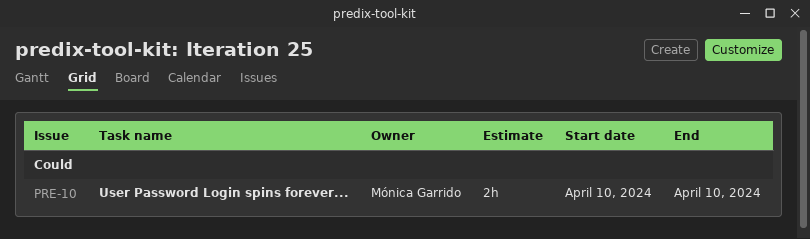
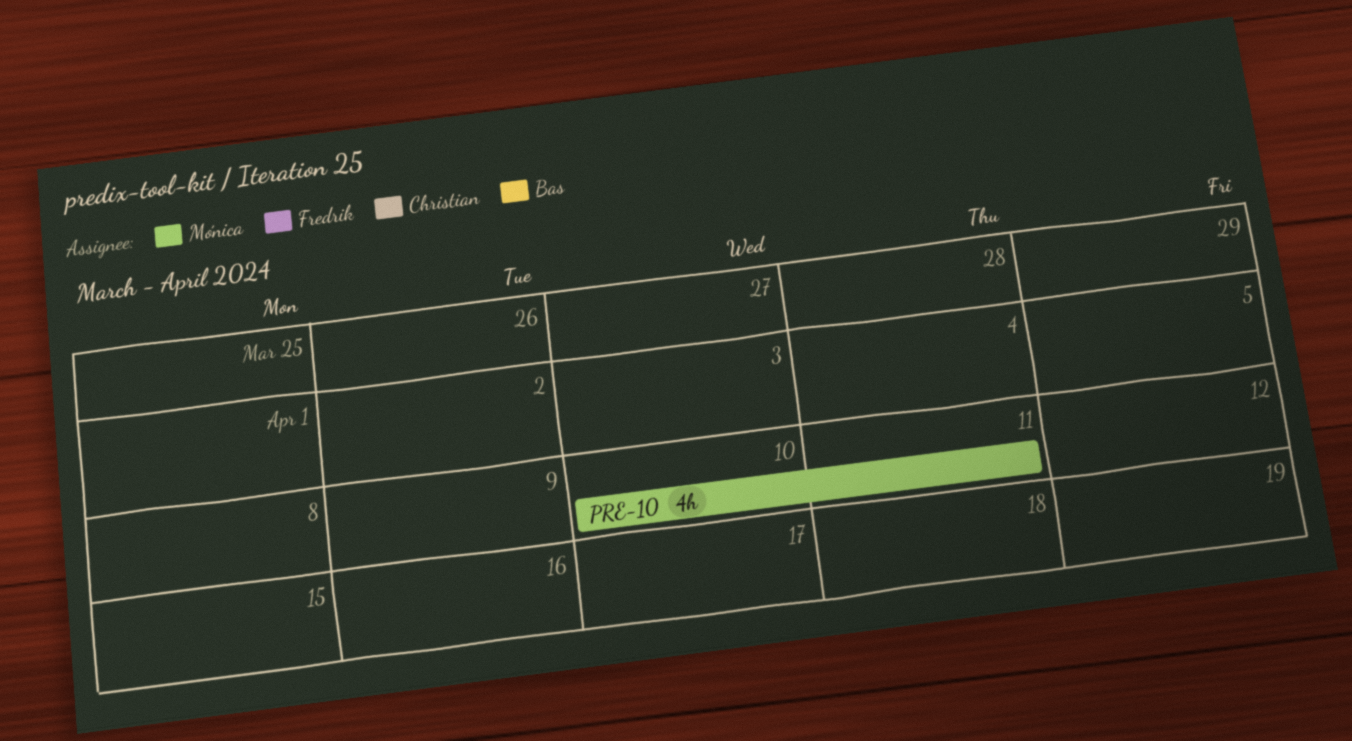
PRE-10, estimate: 2h -> 4h
PRE-10, due: Apr 10 -> Apr 11

